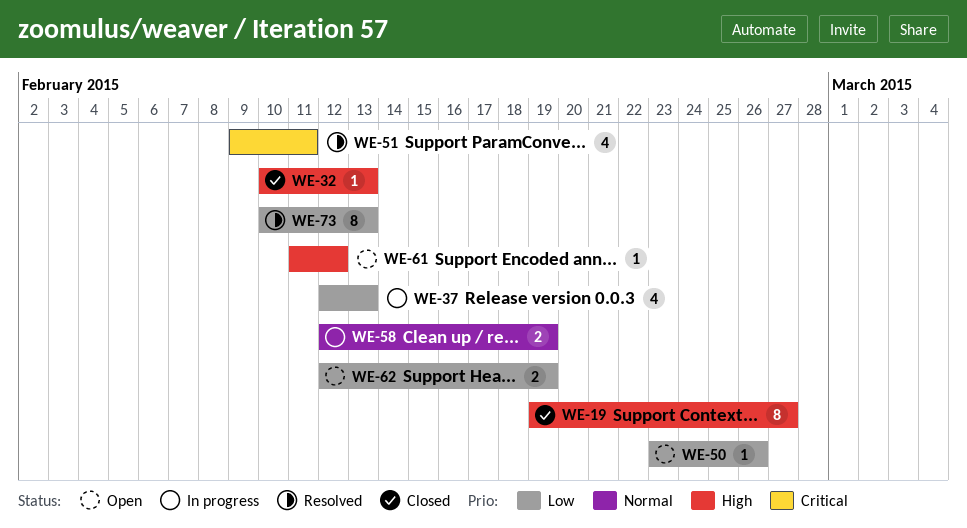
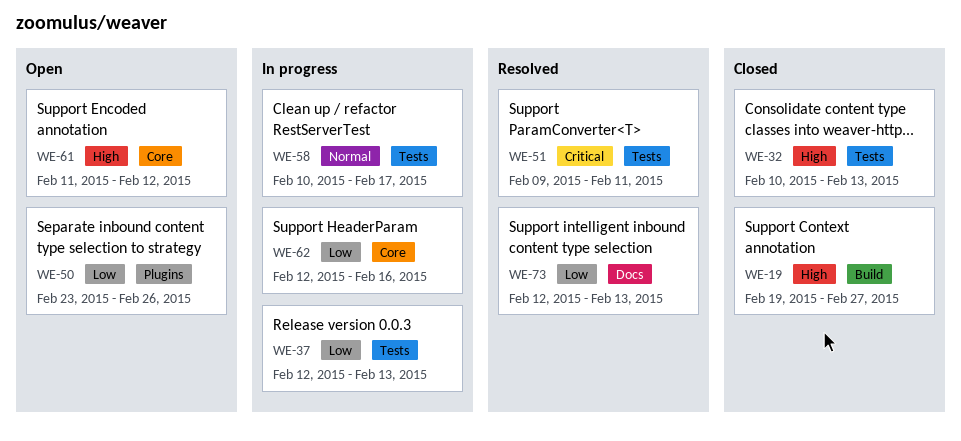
WE-58, start: Feb 12 -> Feb 10
WE-58, due: Feb 19 -> Feb 17
WE-62, status: Open -> In progress
WE-62, due: Feb 19 -> Feb 16
WE-73, start: Feb 10 -> Feb 12

